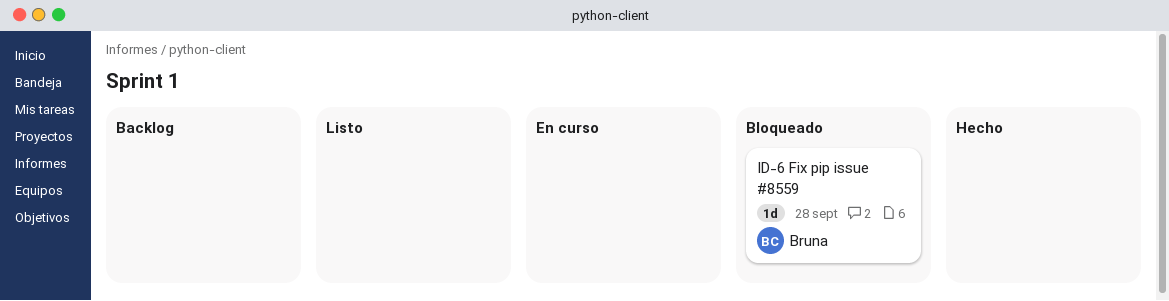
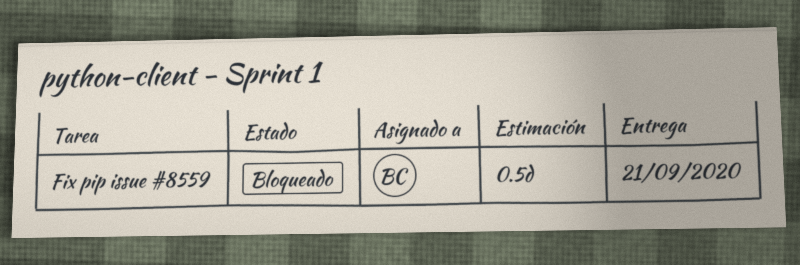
Fix pip issue #8559, estimate: 1d -> 0.5d
Fix pip issue #8559, due: Sep 28 -> Sep 21

